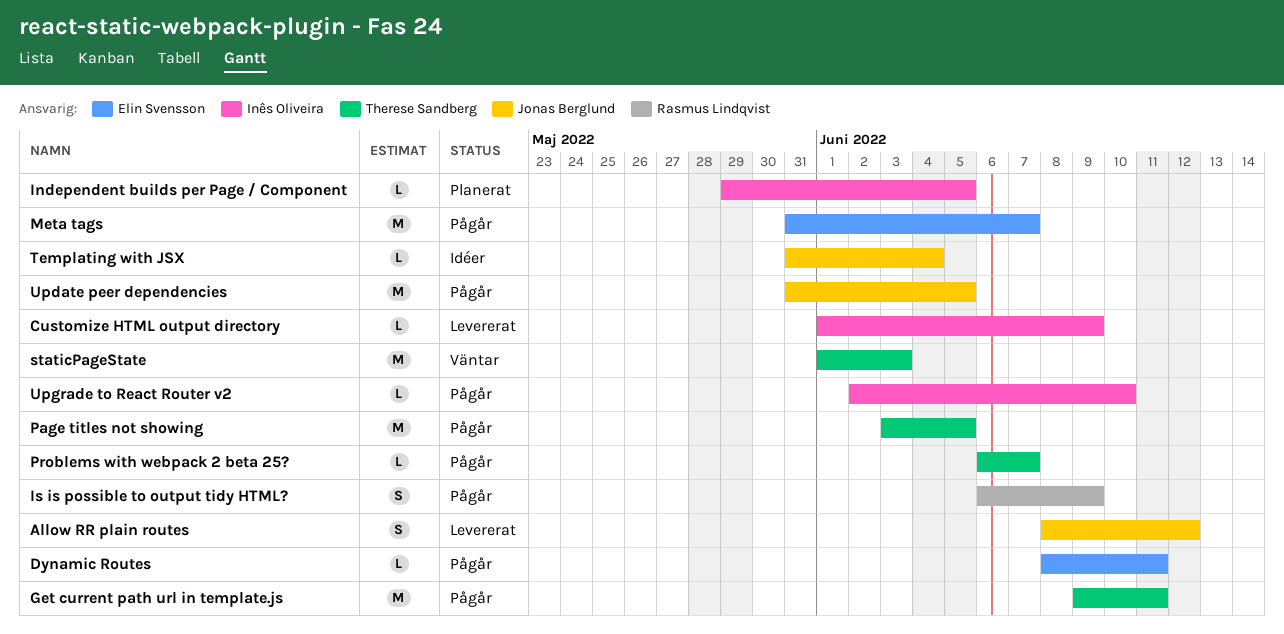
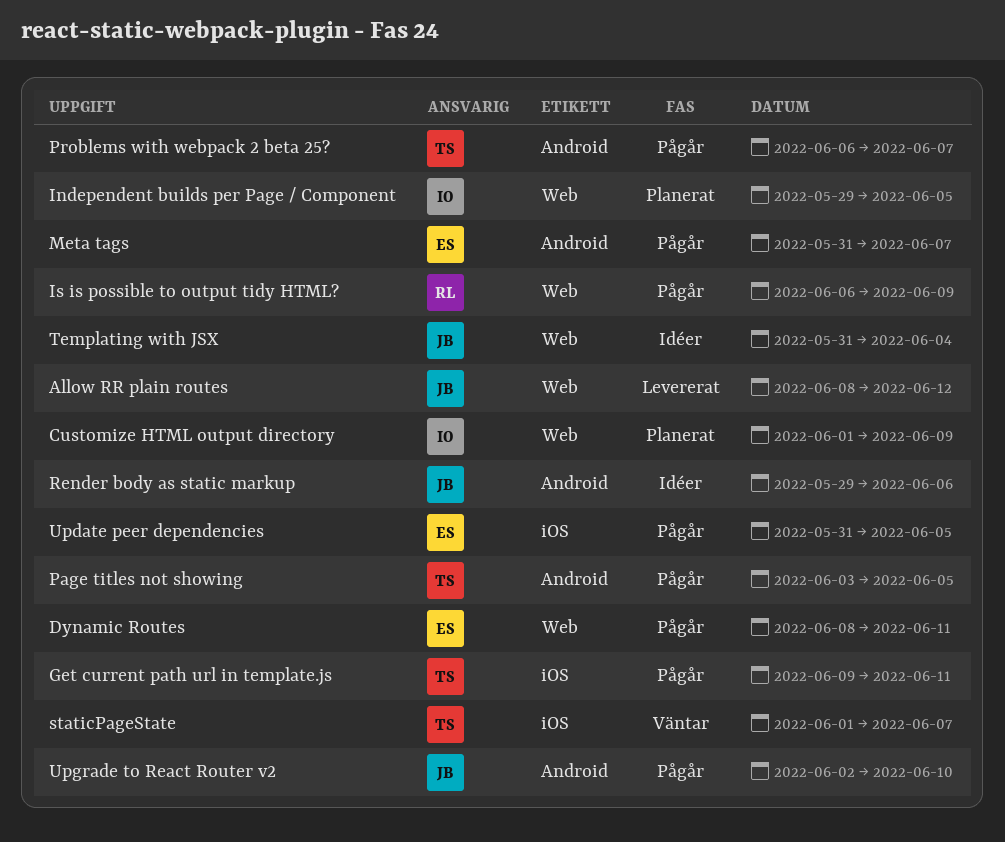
Customize HTML output directory, status: Levererat -> Planerat
Render body as static markup: none -> present
staticPageState, due: Jun 3 -> Jun 7
Update peer dependencies, owner: Jonas Berglund -> Elin Svensson
Upgrade to React Router v2, owner: Inês Oliveira -> Jonas Berglund

